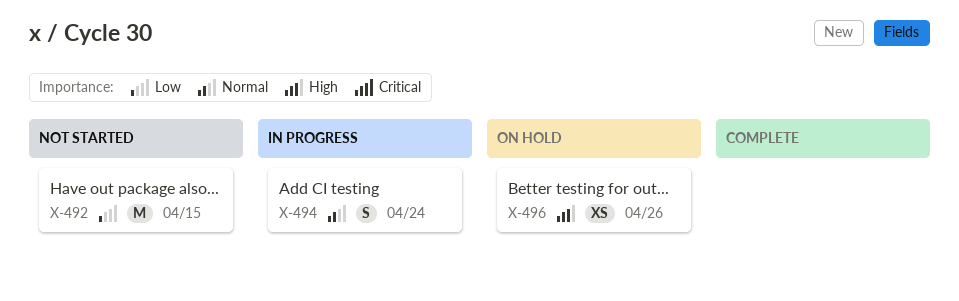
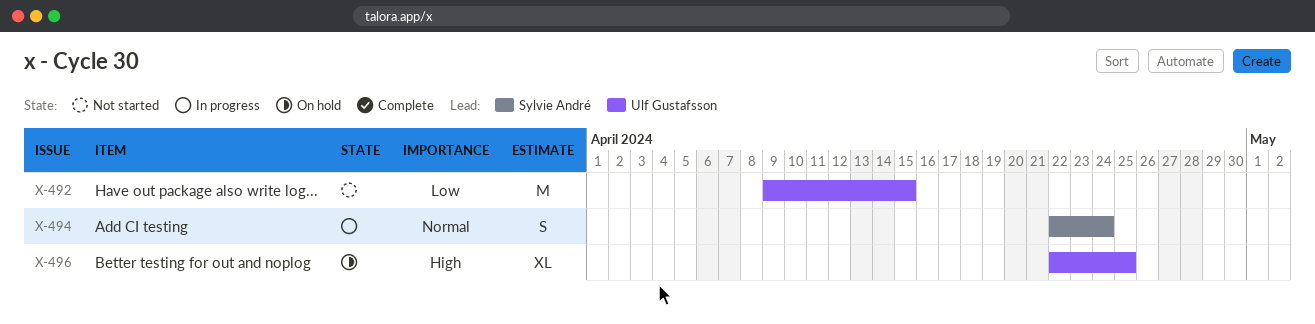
X-496, estimate: XS -> XL
X-496, due: Apr 26 -> Apr 25

